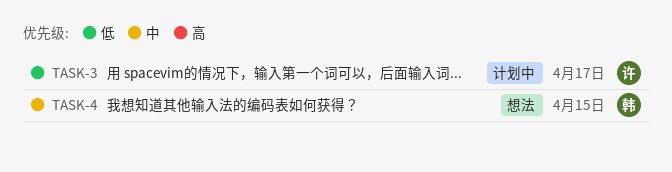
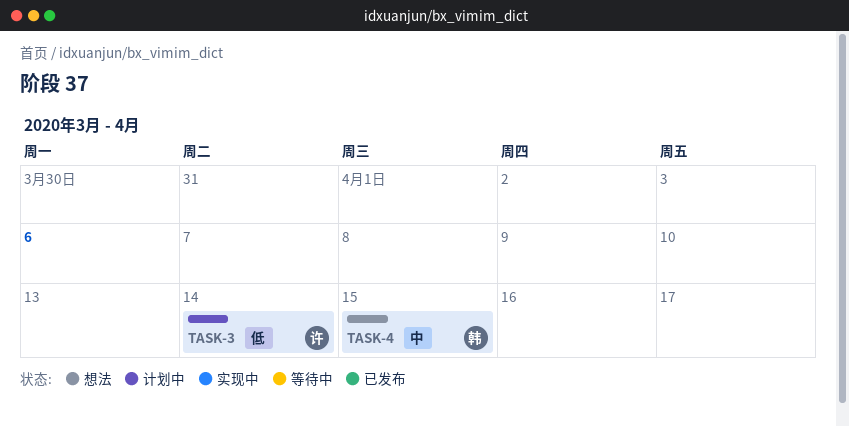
TASK-3, due: Apr 17 -> Apr 14

